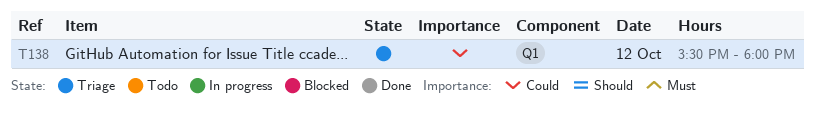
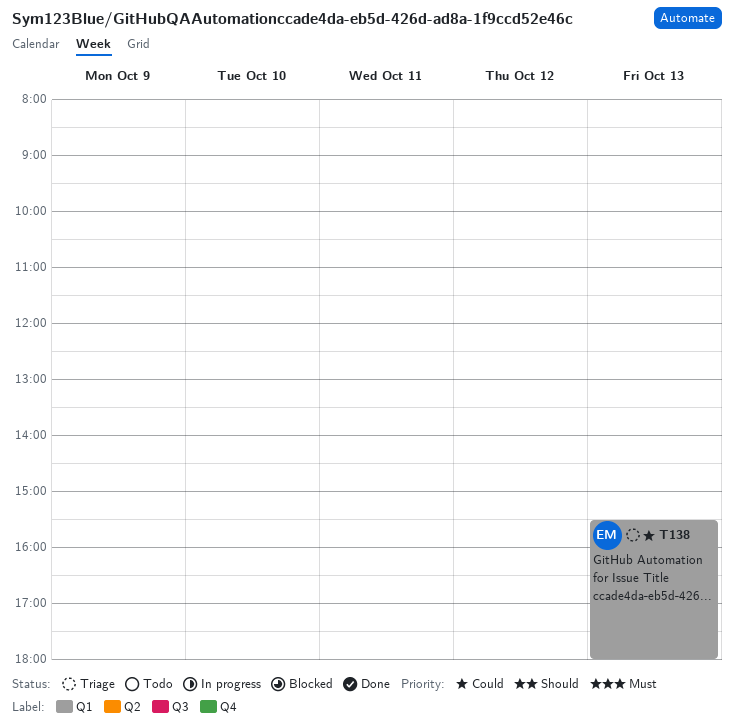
T138, day: Oct 12 -> Oct 13

